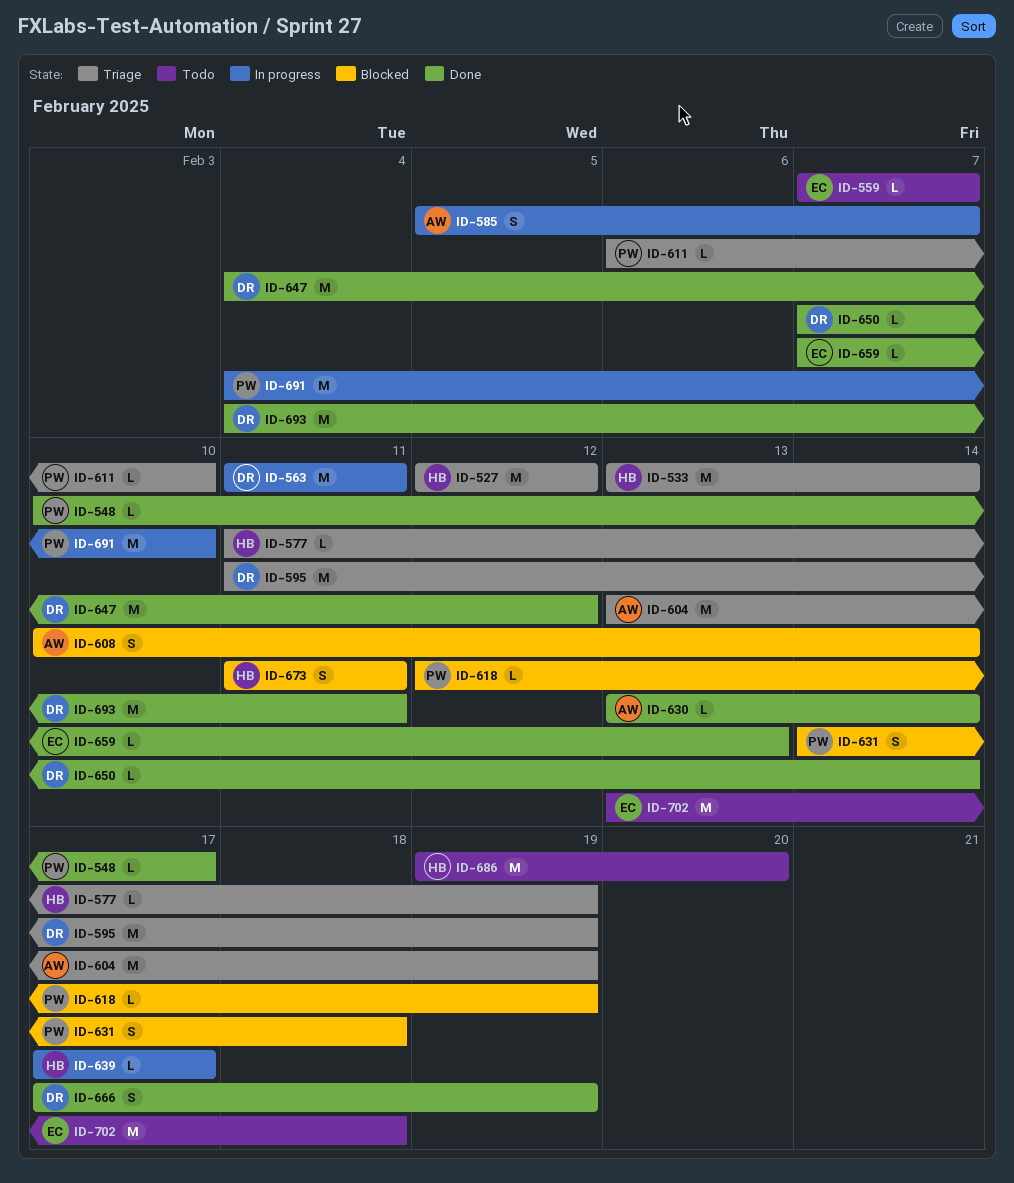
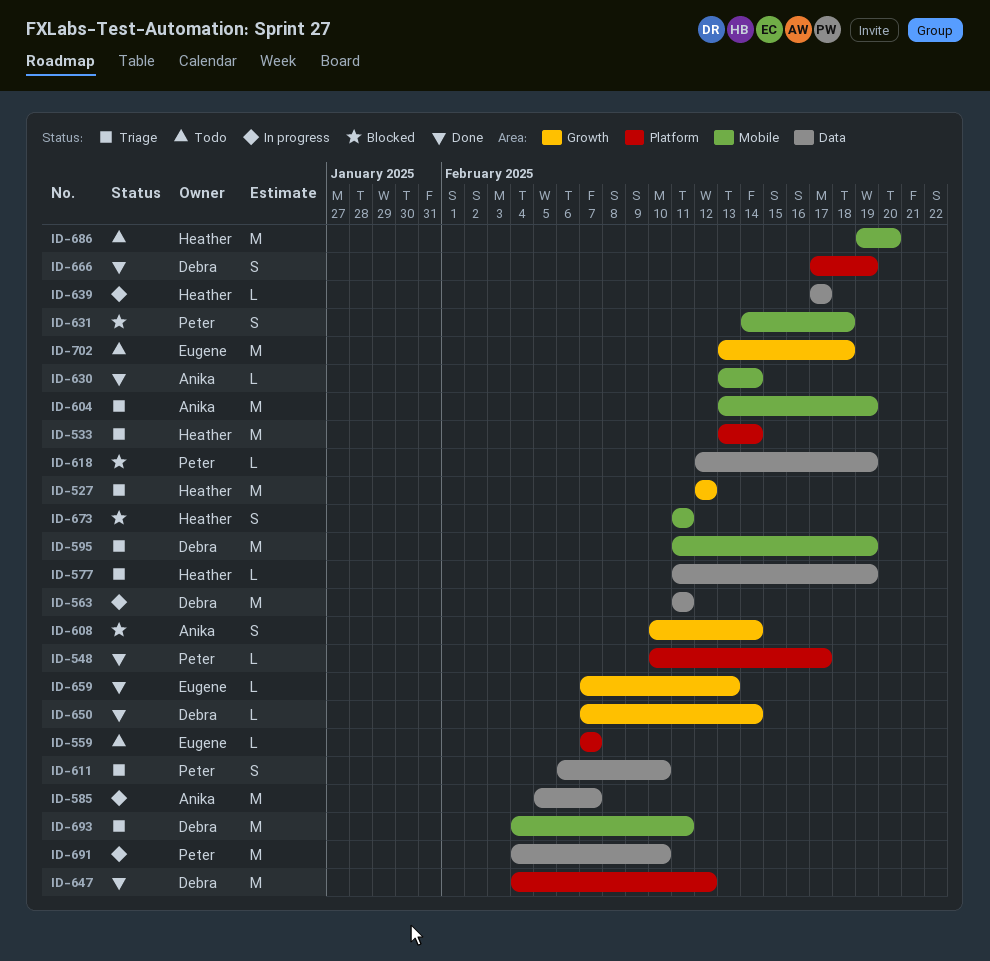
ID-585, estimate: S -> M
ID-611, estimate: L -> S
ID-693, status: Done -> Triage

